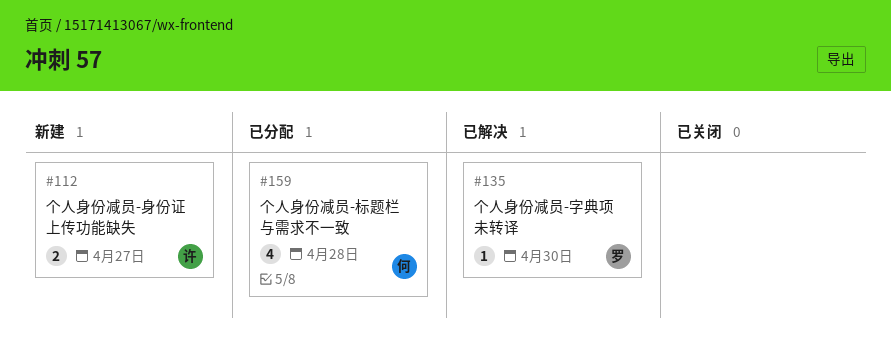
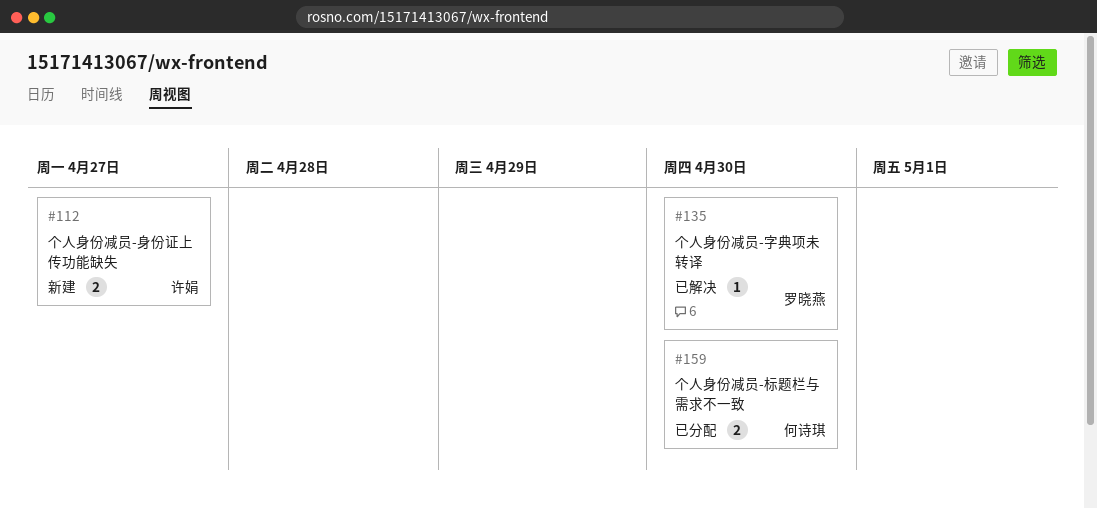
#159, estimate: 4 -> 2
#159, due: Apr 28 -> Apr 30

